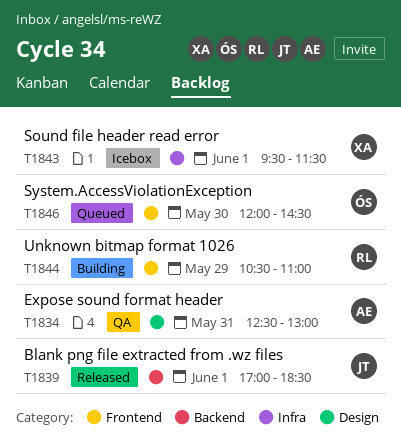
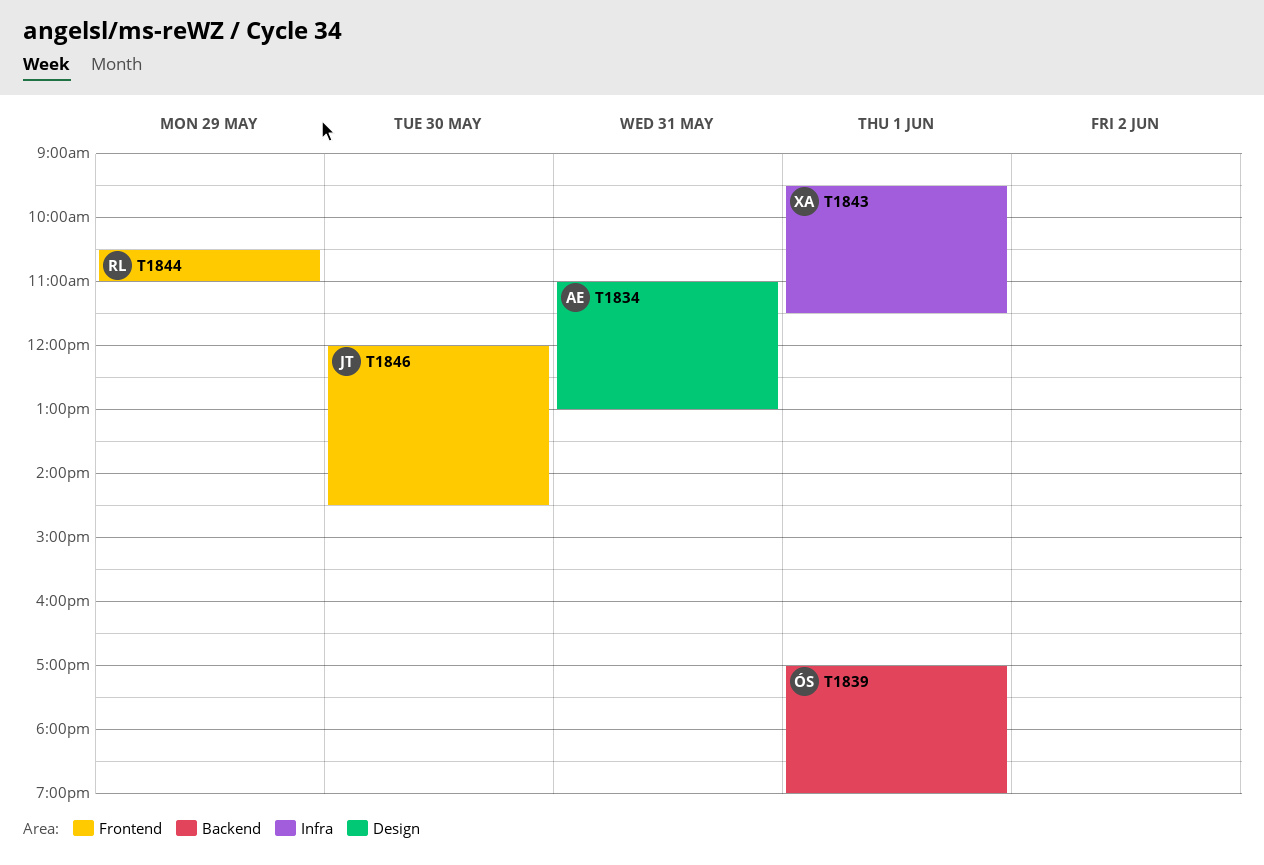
T1834, begins: 12:30 -> 11:00
T1839, owner: JT -> ÓS
T1839, ends: 18:30 -> 19:00
T1846, owner: ÓS -> JT

